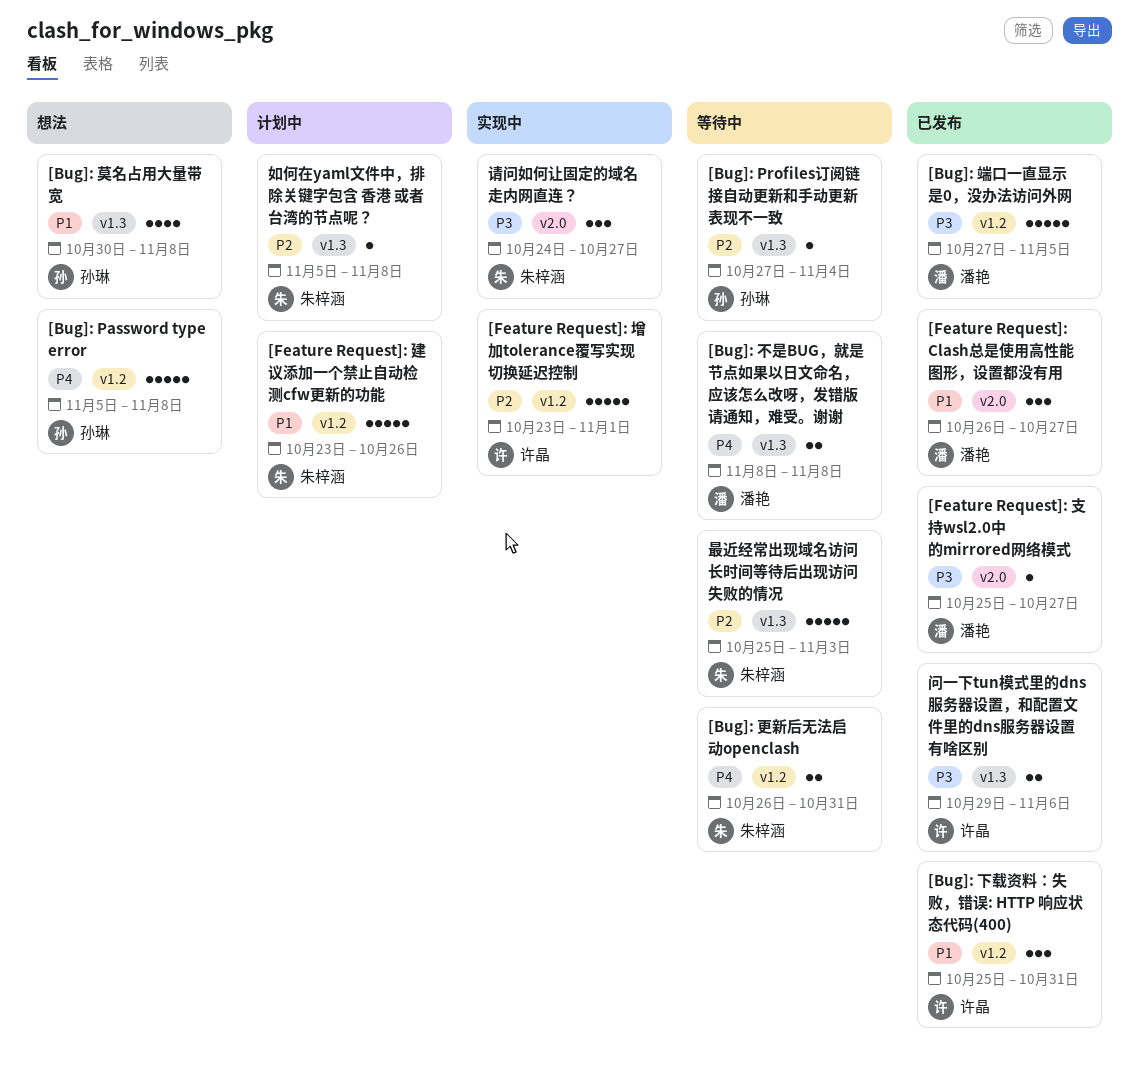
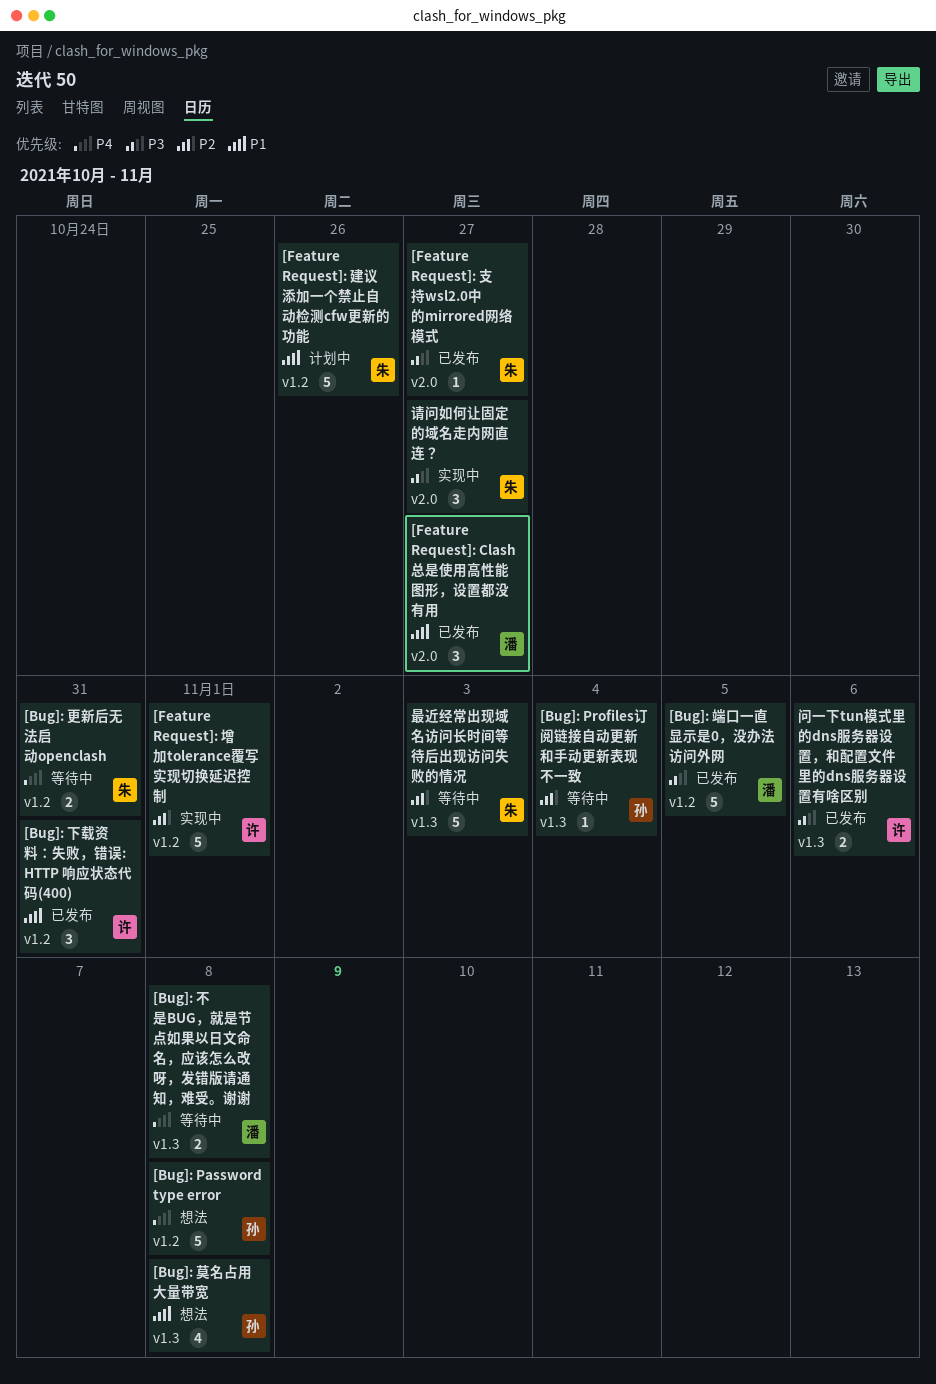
[Feature Request]: 支持wsl2.0中的mirrored网络模式, owner: 潘艳 -> 朱梓涵
如何在yaml文件中，排除关键字包含 香港 或者台湾的节点呢？: present -> none

